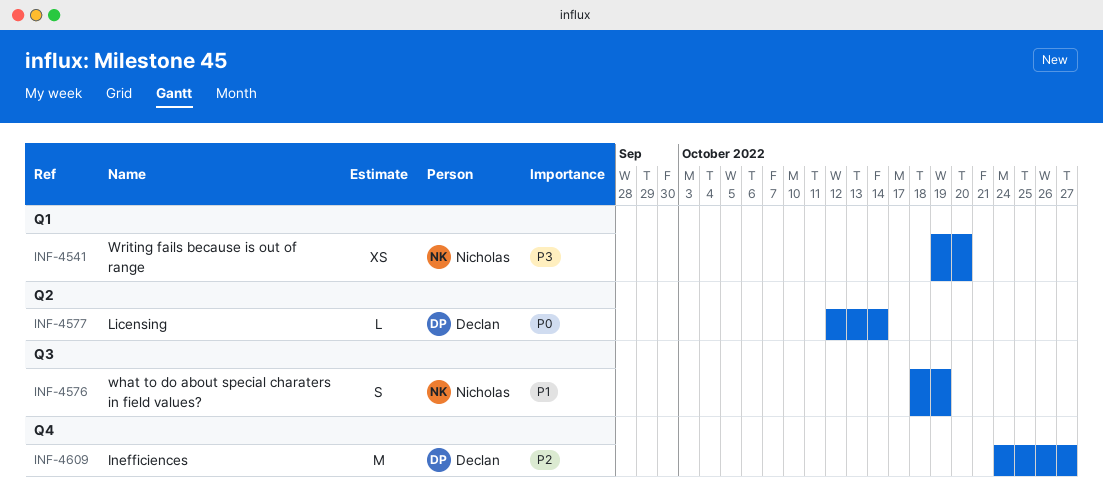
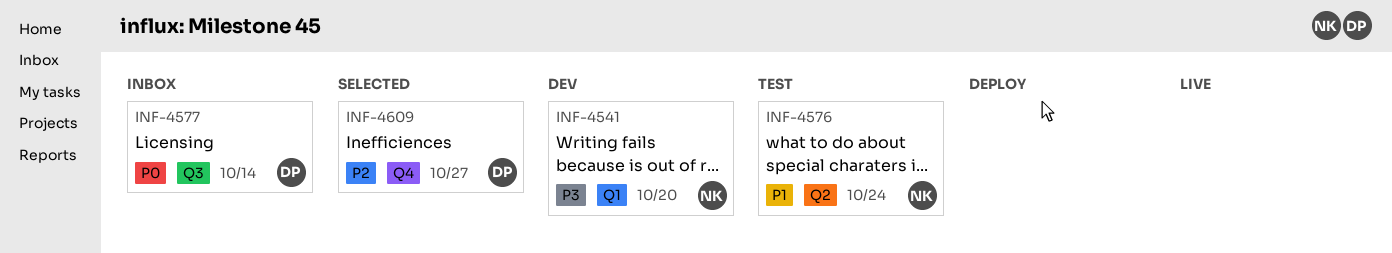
INF-4576, label: Q3 -> Q2
INF-4576, due: Oct 19 -> Oct 24
INF-4577, label: Q2 -> Q3

